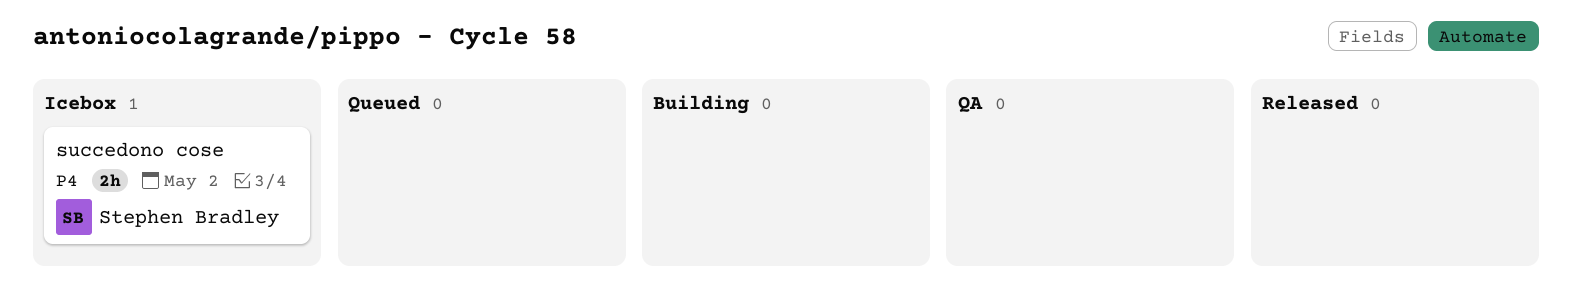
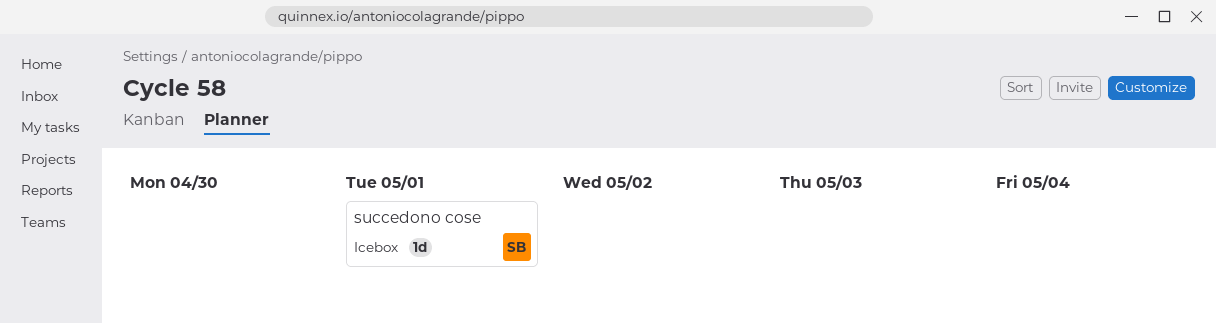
succedono cose, estimate: 2h -> 1d
succedono cose, due: May 2 -> May 1

